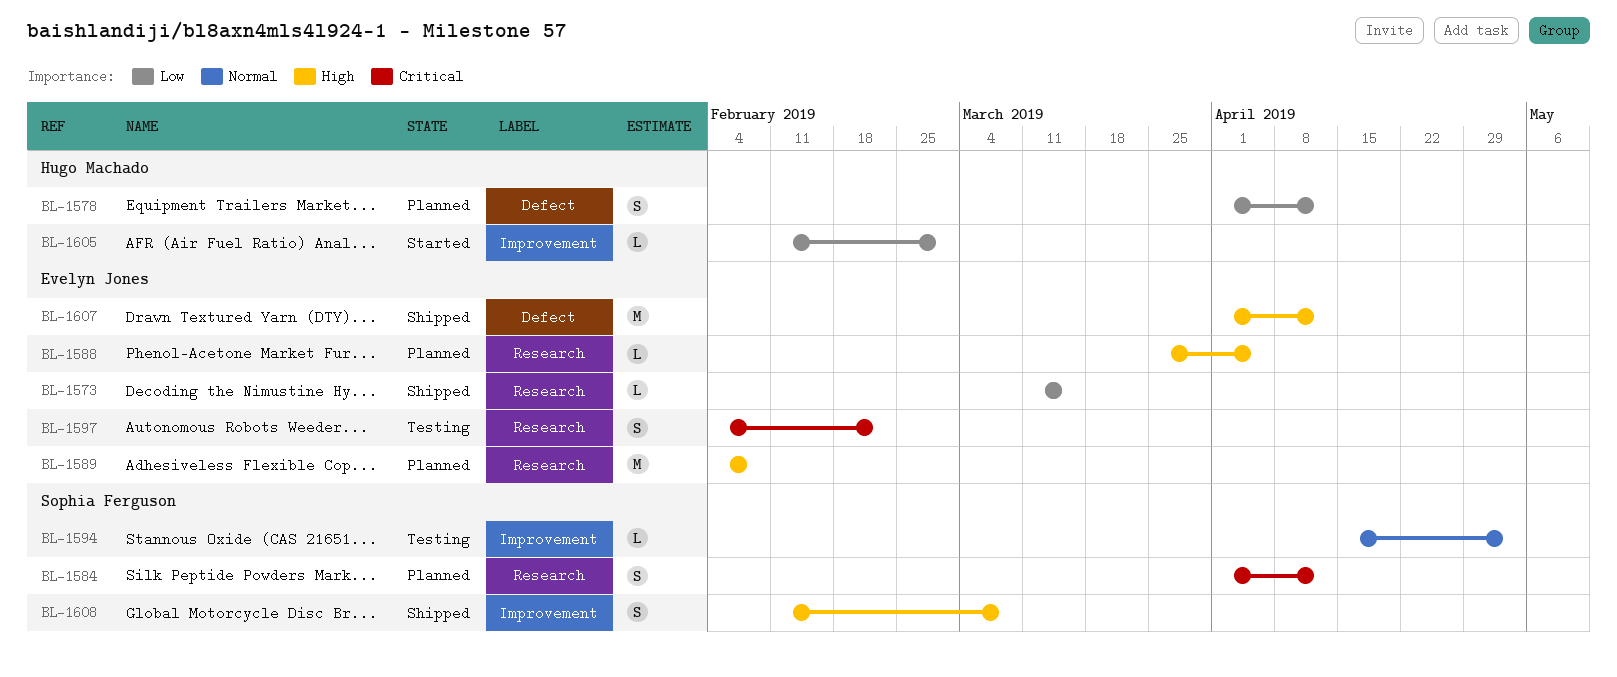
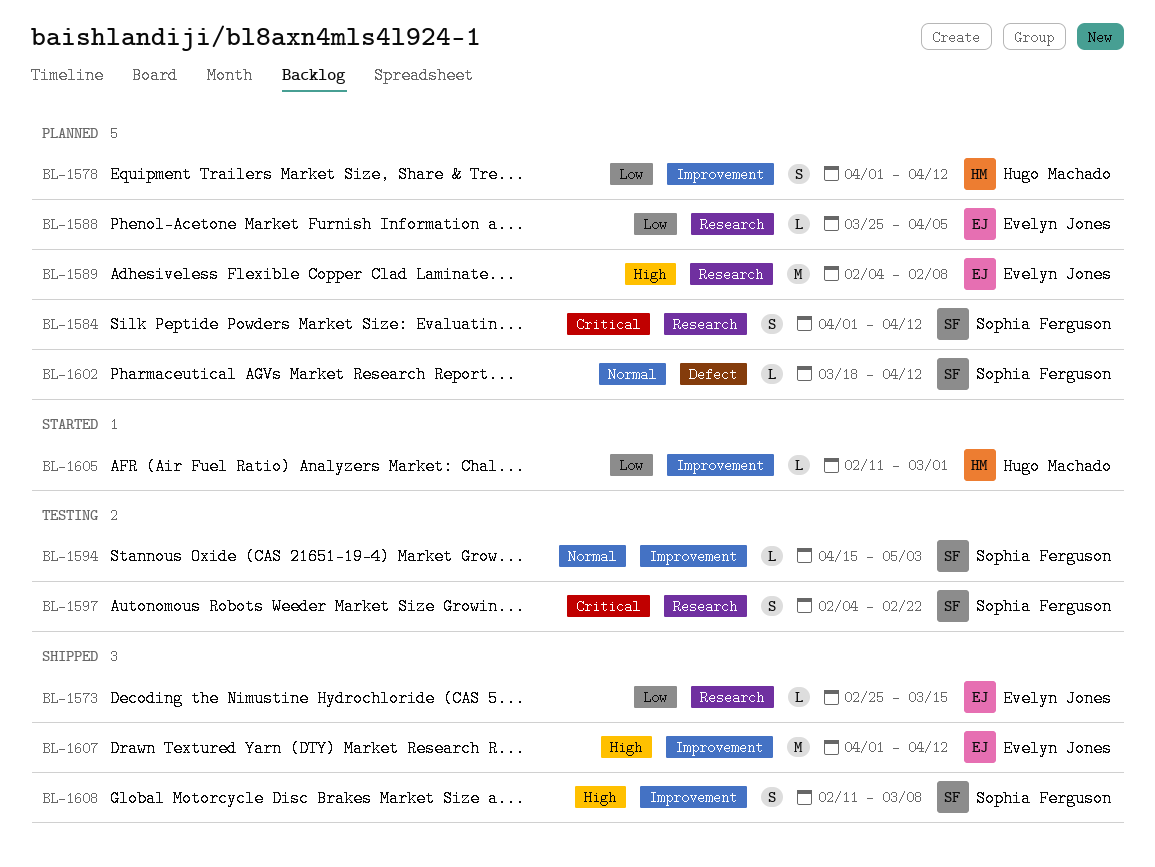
BL-1573, start: Mar 11 -> Feb 25
BL-1578, label: Defect -> Improvement
BL-1588, priority: High -> Low
BL-1597, owner: Evelyn Jones -> Sophia Ferguson
BL-1602: none -> present
BL-1607, label: Defect -> Improvement

